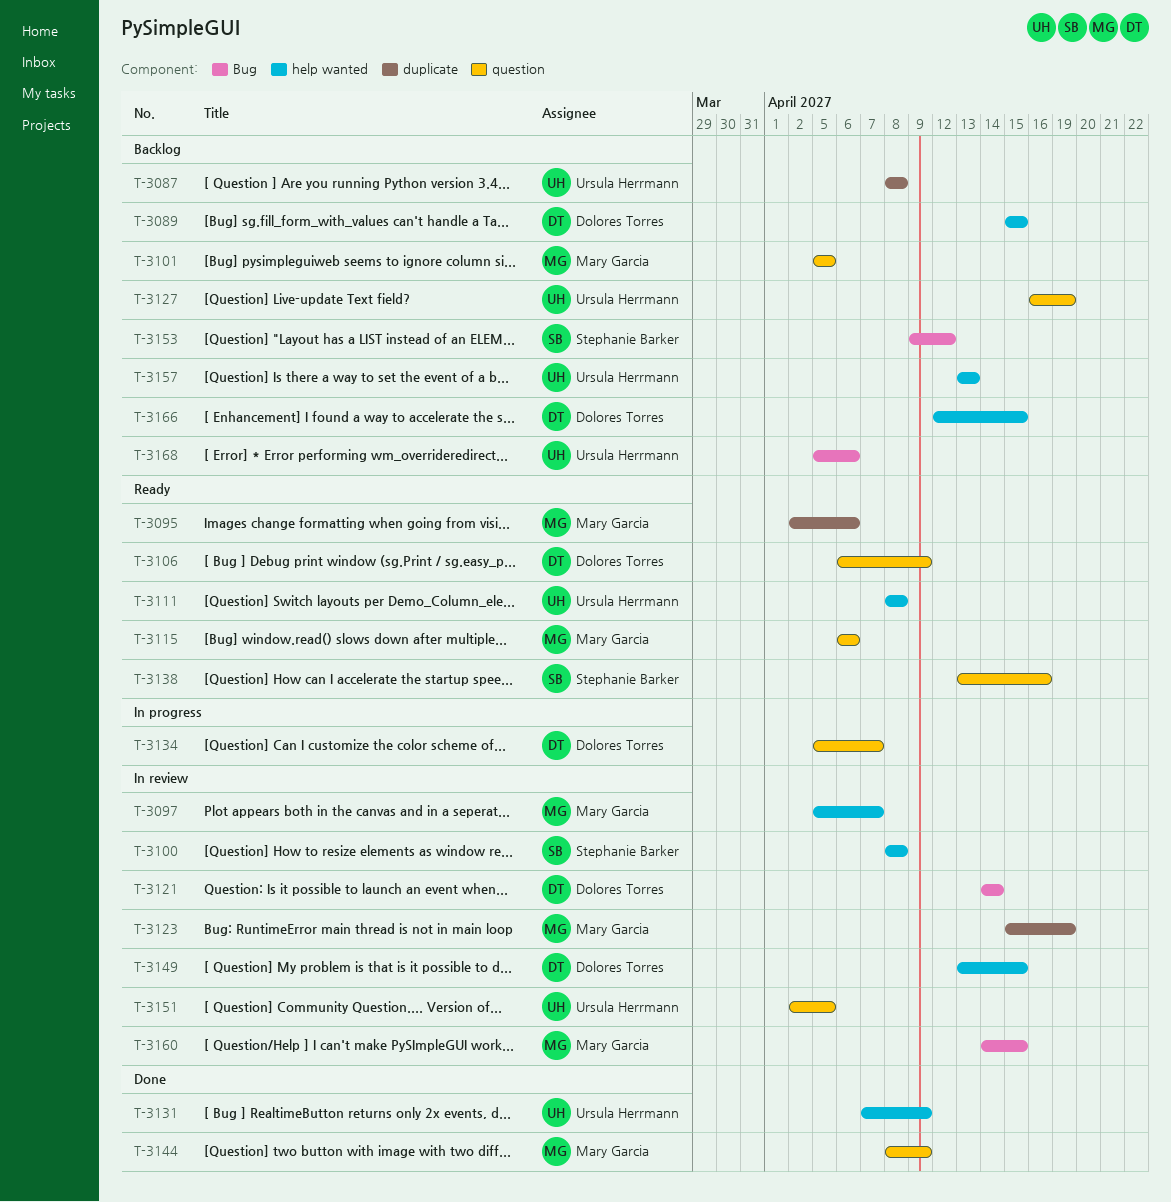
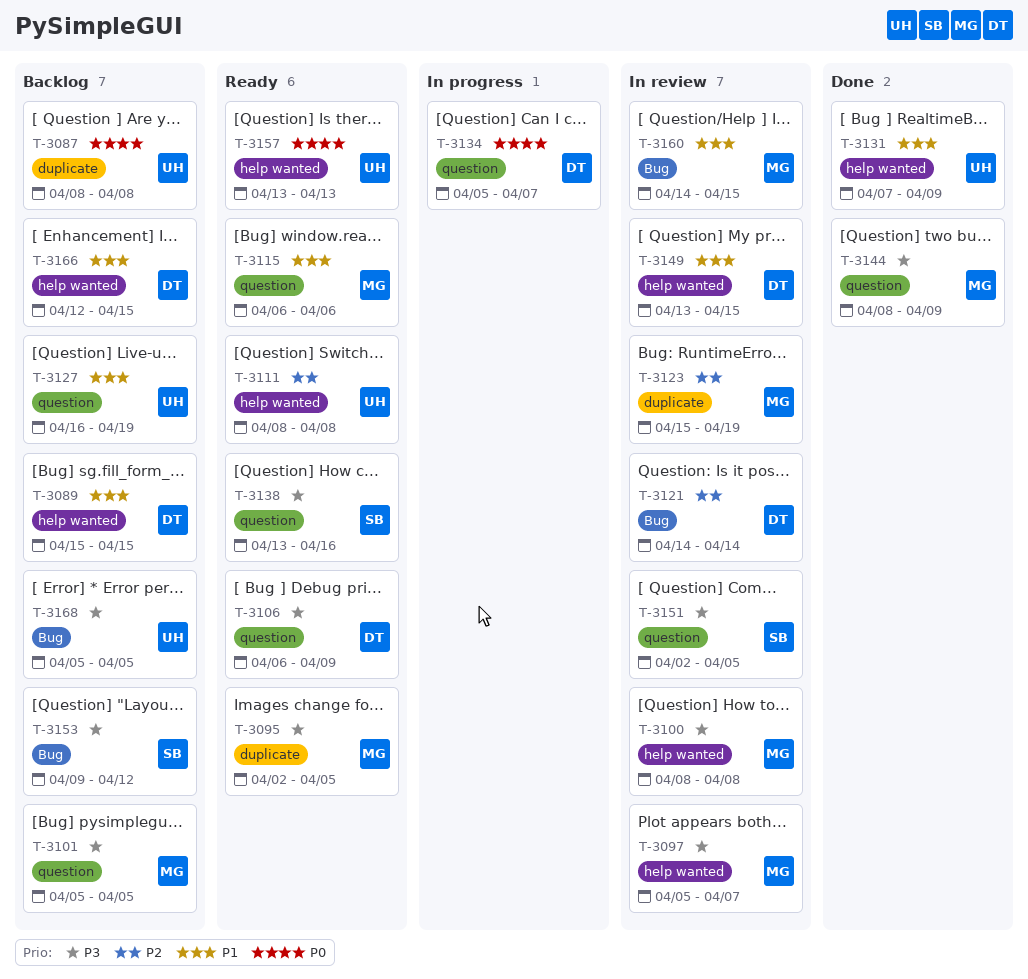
T-3095, due: Apr 6 -> Apr 5
T-3100, owner: Stephanie Barker -> Mary Garcia
T-3151, owner: Ursula Herrmann -> Stephanie Barker
T-3157, status: Backlog -> Ready
T-3168, due: Apr 6 -> Apr 5

